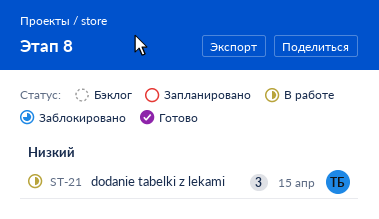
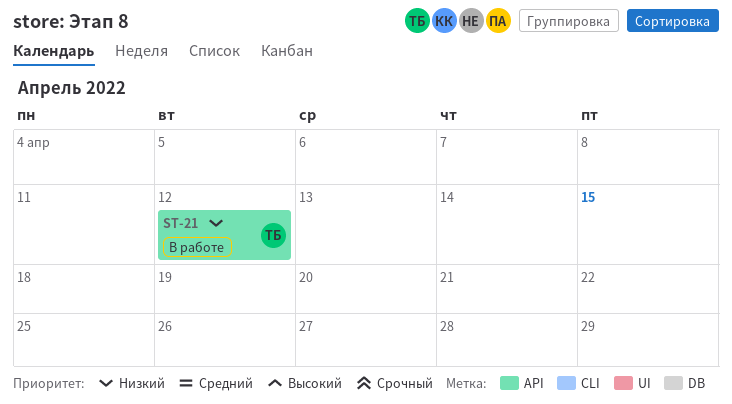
ST-21, due: Apr 15 -> Apr 12

